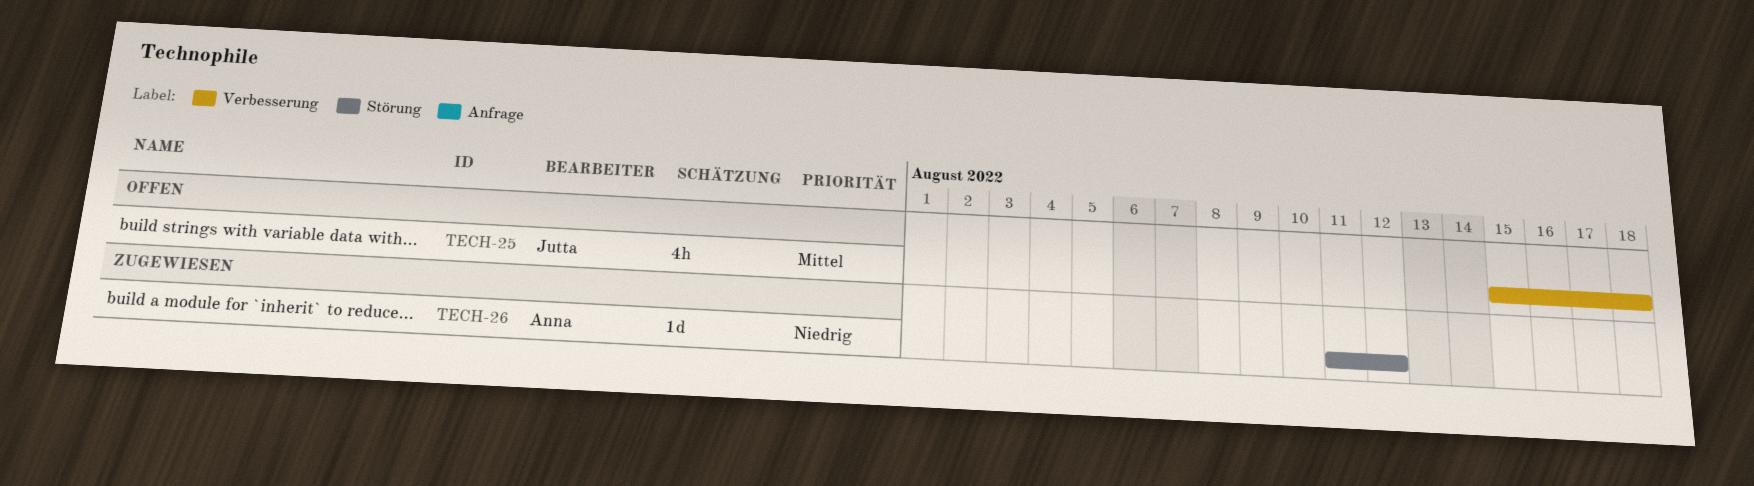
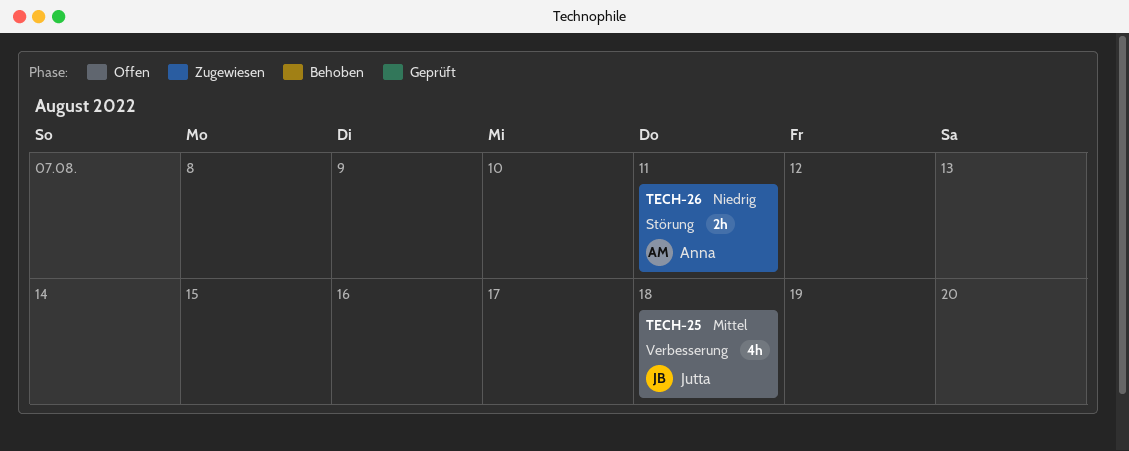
TECH-26, estimate: 1d -> 2h
TECH-26, due: Aug 12 -> Aug 11

